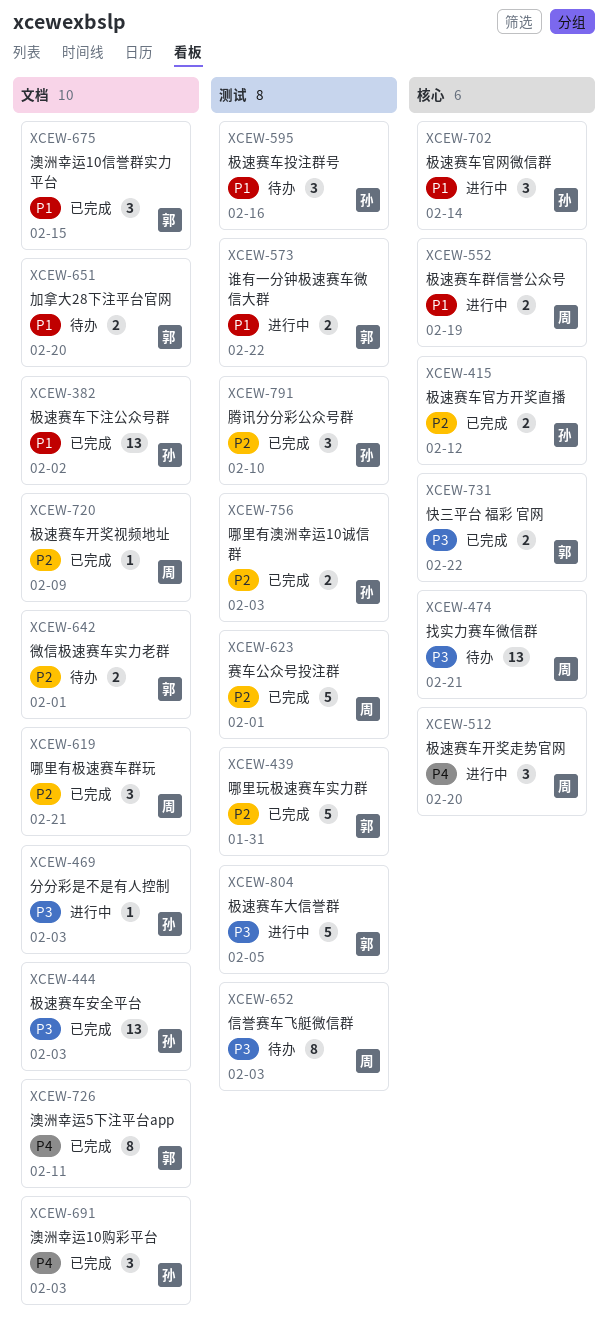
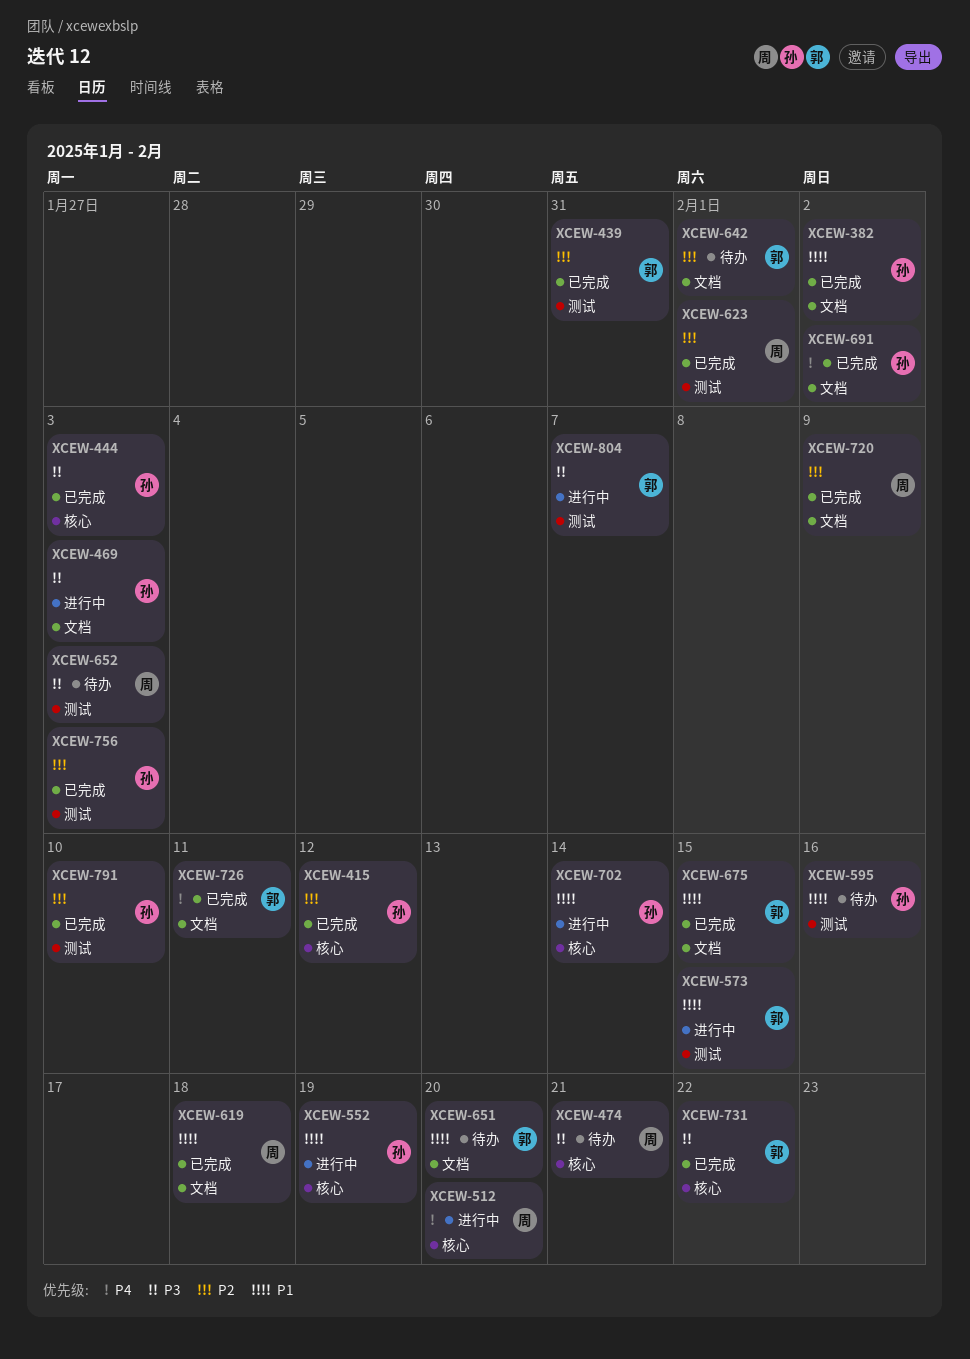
XCEW-444, label: 文档 -> 核心
XCEW-552, owner: 周 -> 孙
XCEW-573, due: Feb 22 -> Feb 15
XCEW-619, priority: P2 -> P1
XCEW-619, due: Feb 21 -> Feb 18
XCEW-691, due: Feb 3 -> Feb 2
XCEW-804, due: Feb 5 -> Feb 7

